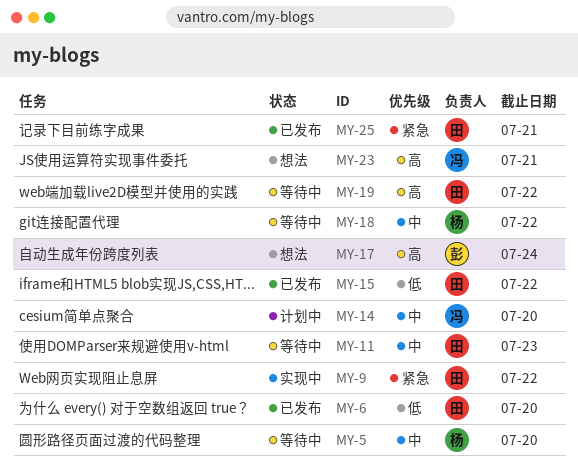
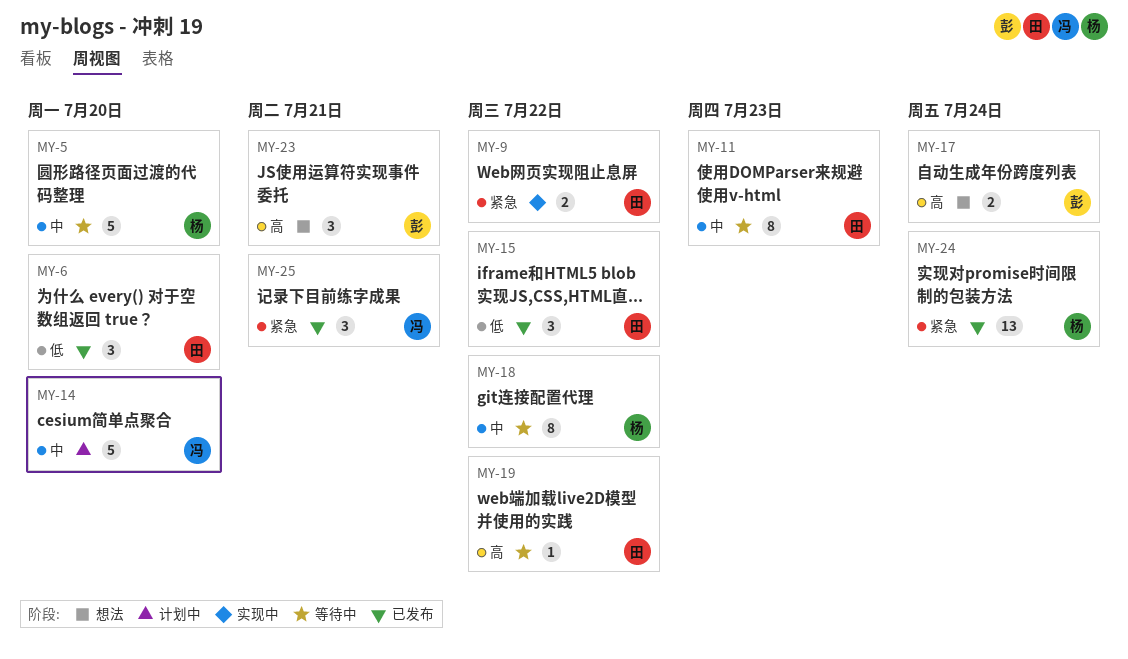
MY-23, owner: 冯 -> 彭
MY-24: none -> present
MY-25, owner: 田 -> 冯

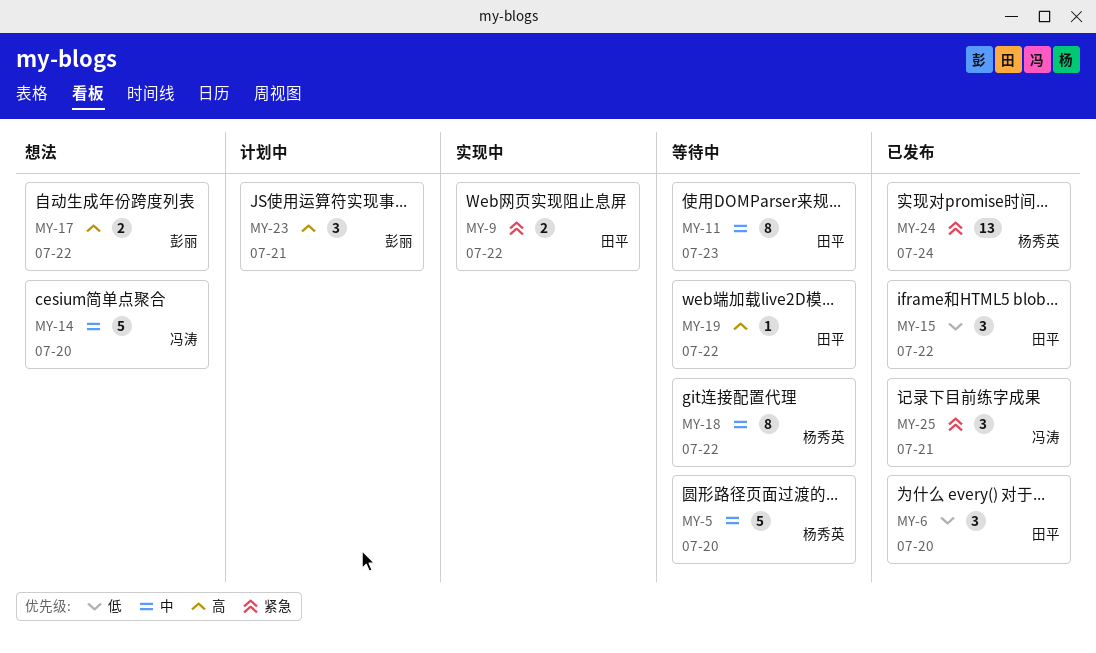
MY-14, status: 计划中 -> 想法
MY-17, due: Jul 24 -> Jul 22
MY-23, status: 想法 -> 计划中

